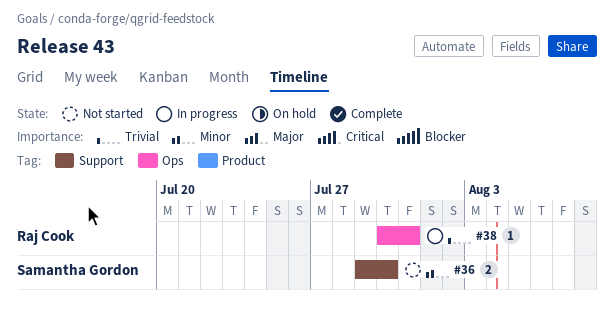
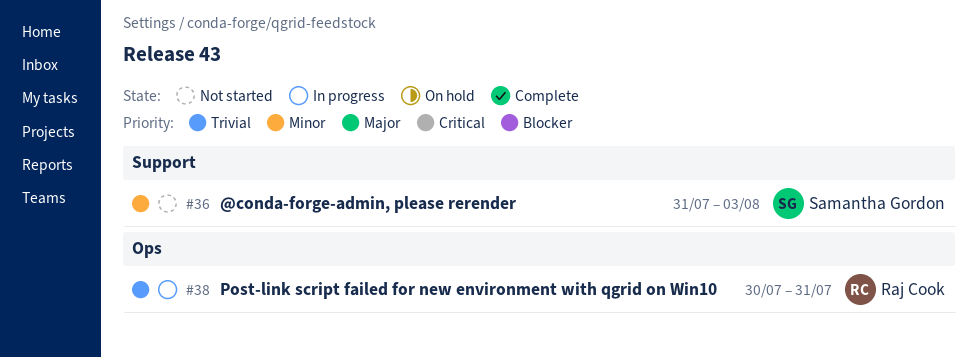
#36, start: Jul 29 -> Jul 31
#36, due: Jul 30 -> Aug 3

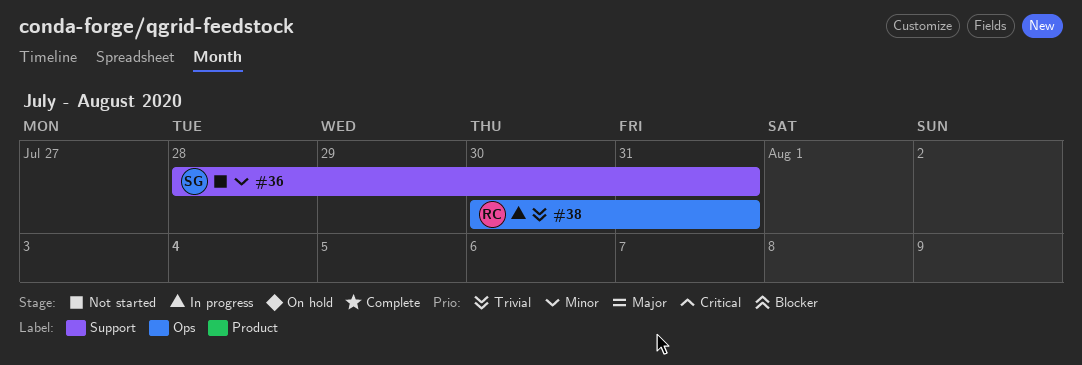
#36, start: Jul 31 -> Jul 28
#36, due: Aug 3 -> Jul 31

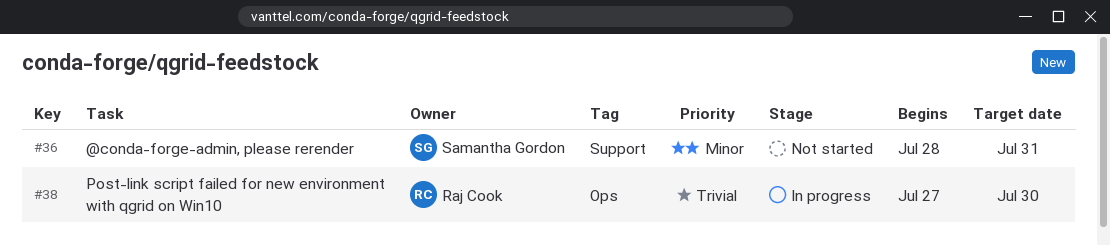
#38, start: Jul 30 -> Jul 27
#38, due: Jul 31 -> Jul 30

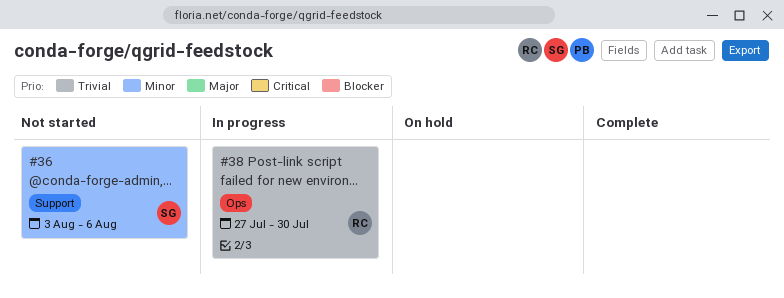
#36, start: Jul 28 -> Aug 3
#36, due: Jul 31 -> Aug 6

